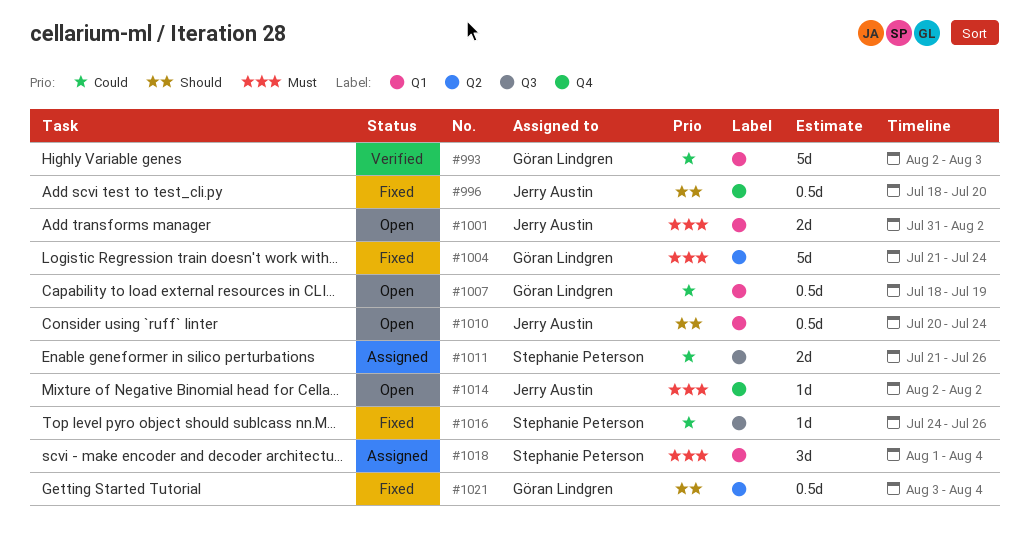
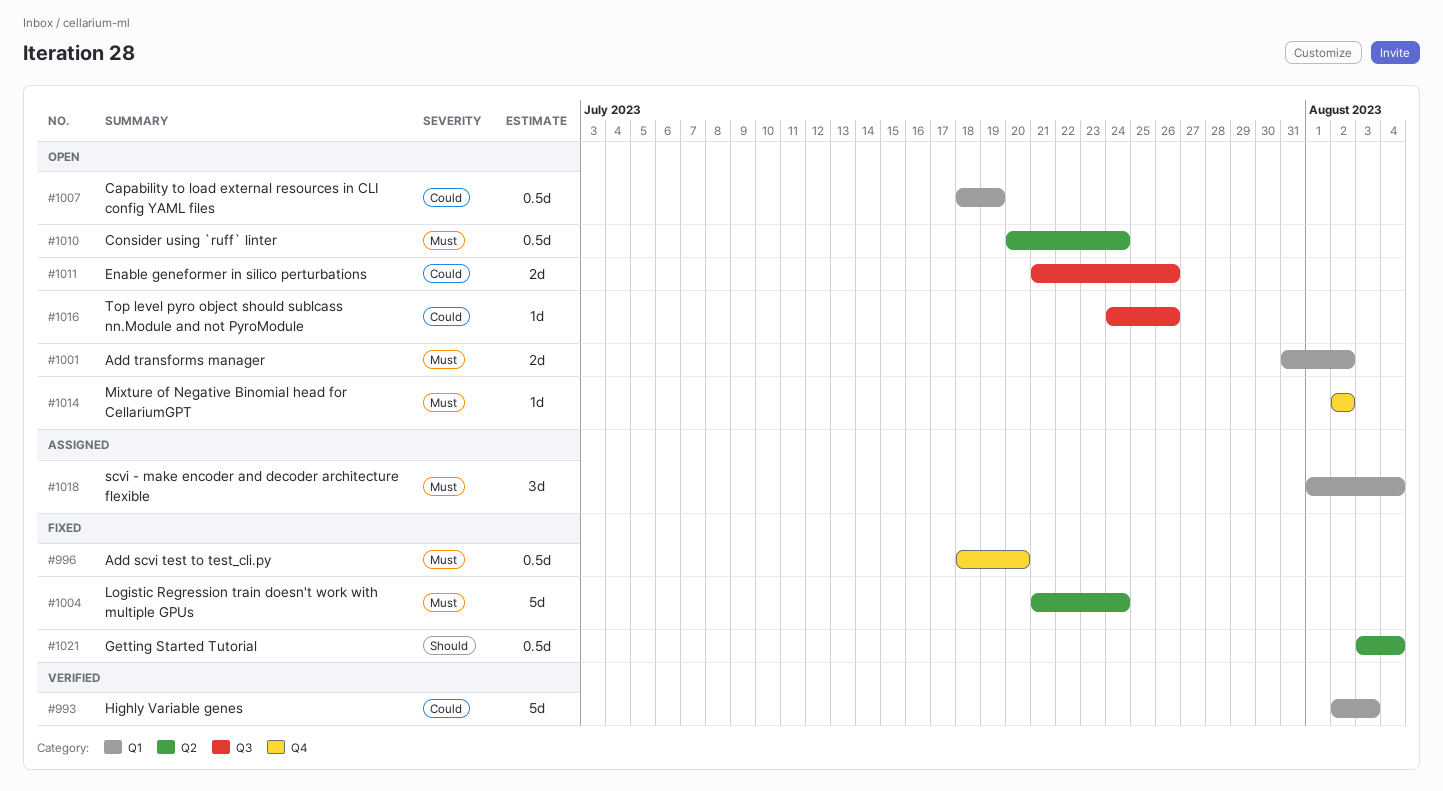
#996, priority: Should -> Must
#1010, priority: Should -> Must
#1010, label: Q1 -> Q2
#1011, status: Assigned -> Open
#1016, status: Fixed -> Open

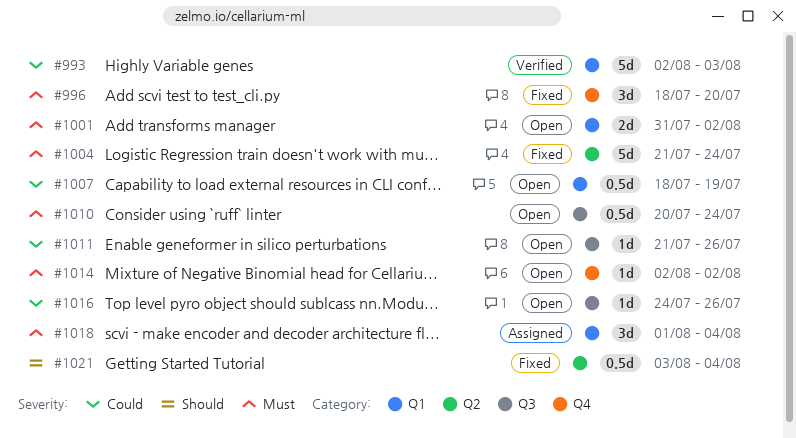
#996, estimate: 0.5d -> 3d
#1010, label: Q2 -> Q3
#1011, estimate: 2d -> 1d

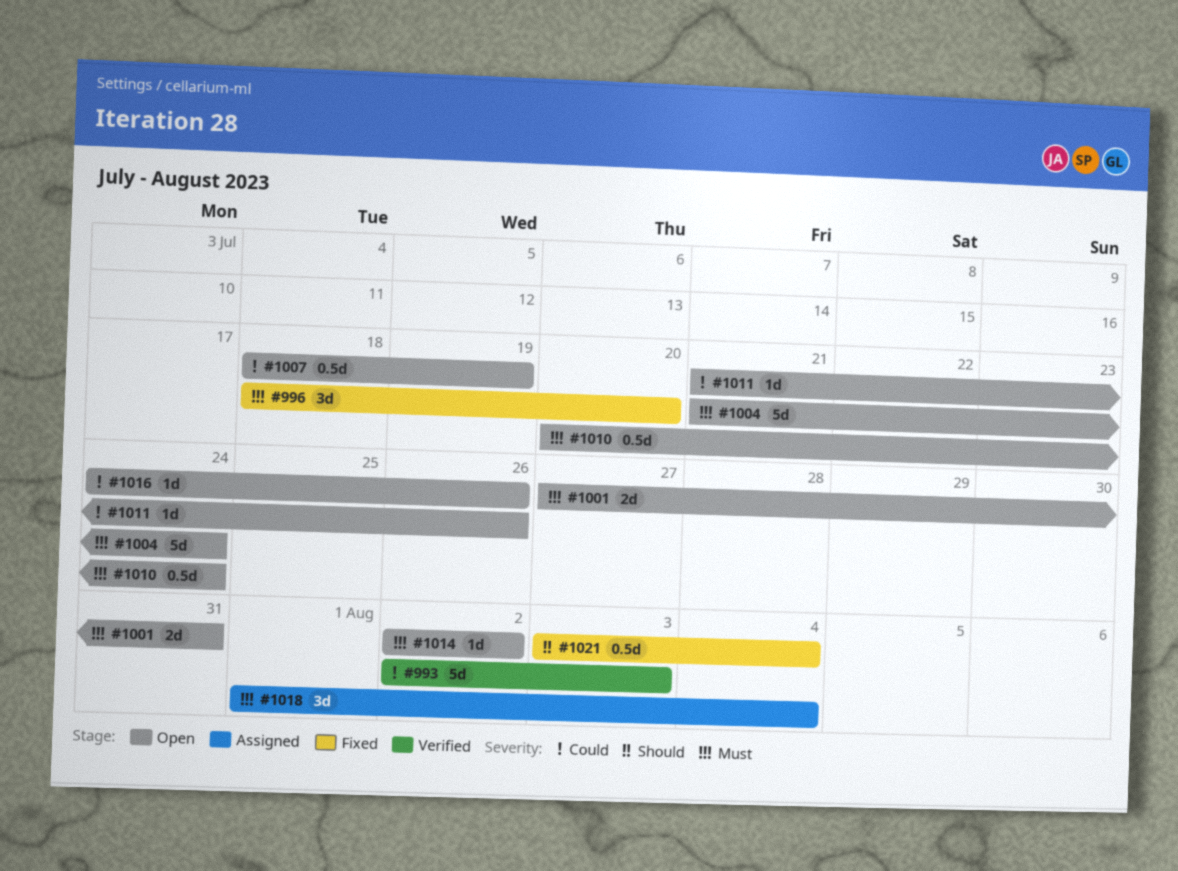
#1001, start: Jul 31 -> Jul 27
#1001, due: Aug 2 -> Jul 31
#1004, status: Fixed -> Open

